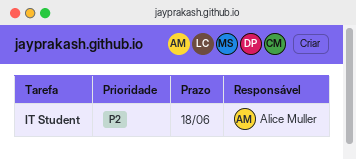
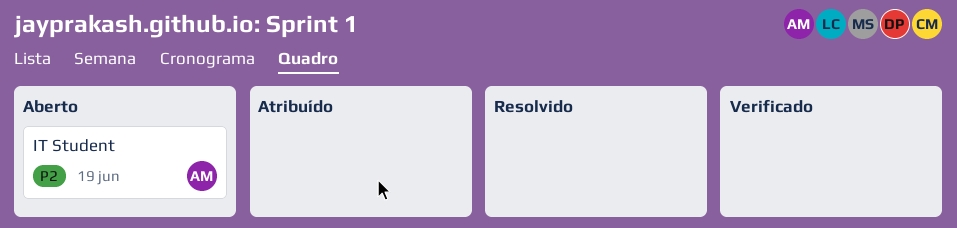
IT Student, due: Jun 18 -> Jun 19

